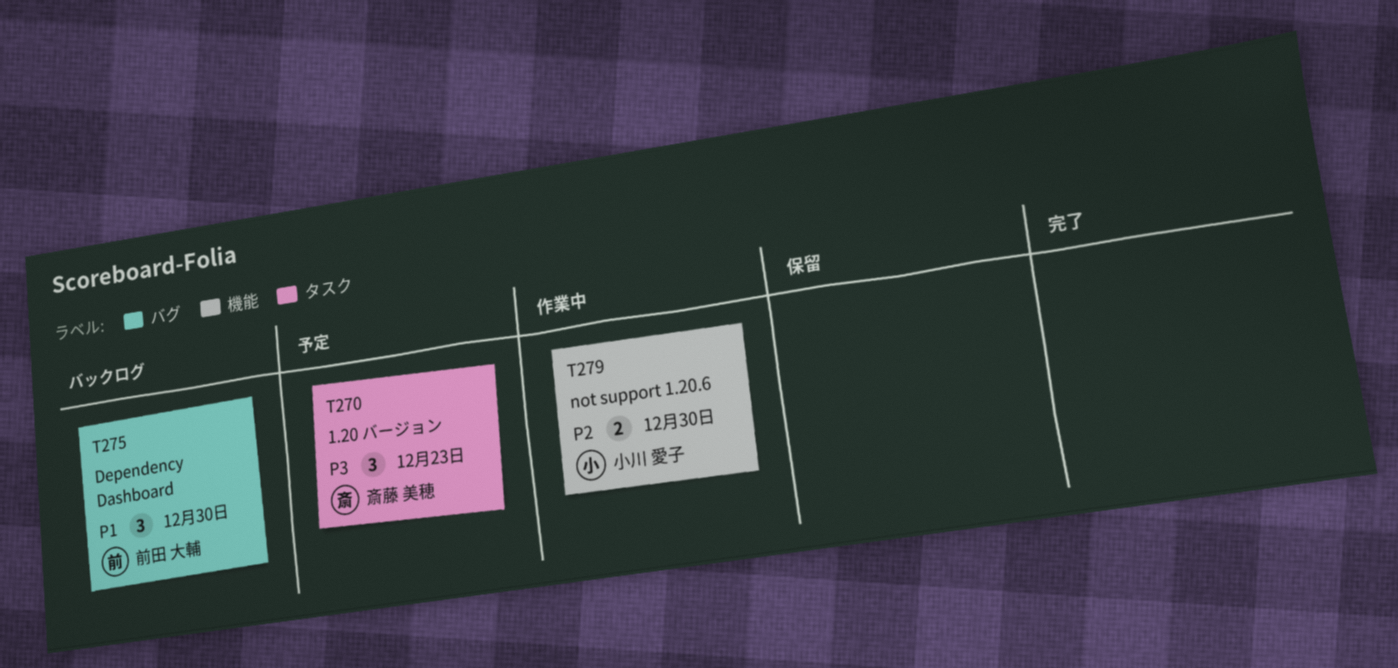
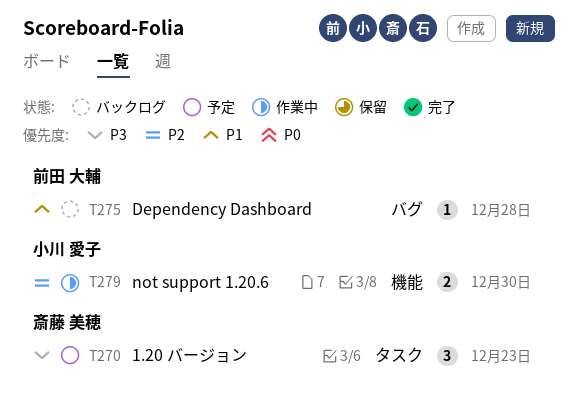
T275, estimate: 3 -> 1
T275, due: Dec 30 -> Dec 28

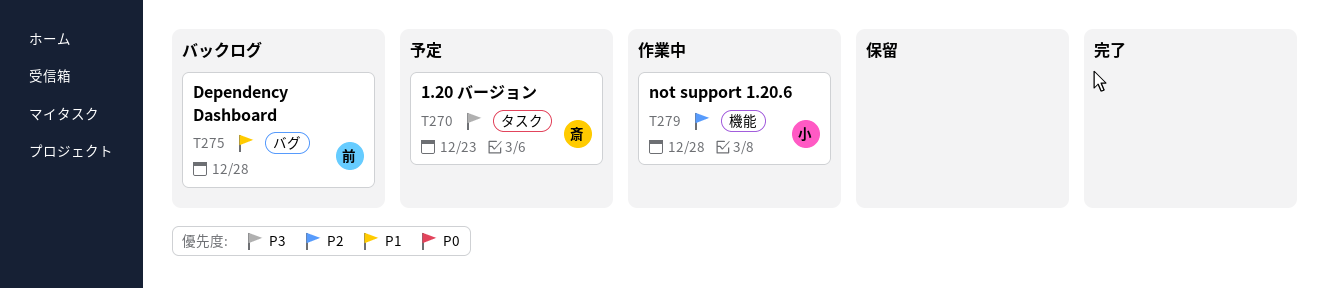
T279, due: Dec 30 -> Dec 28

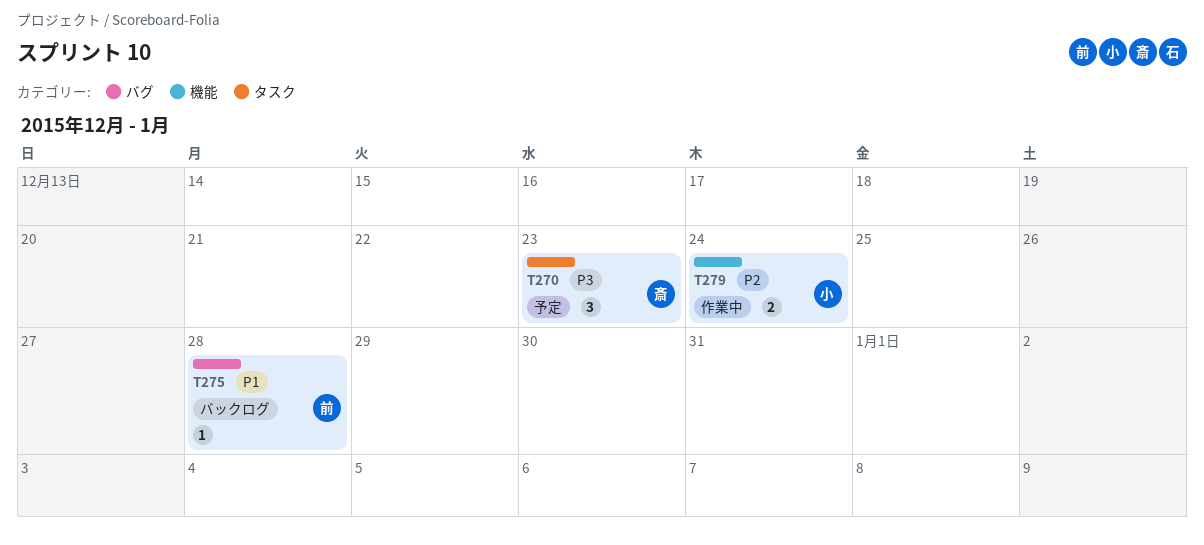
T279, due: Dec 28 -> Dec 24

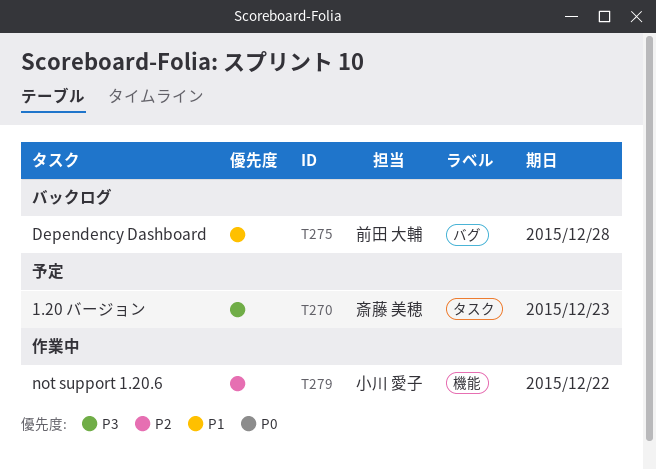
T279, due: Dec 24 -> Dec 22

